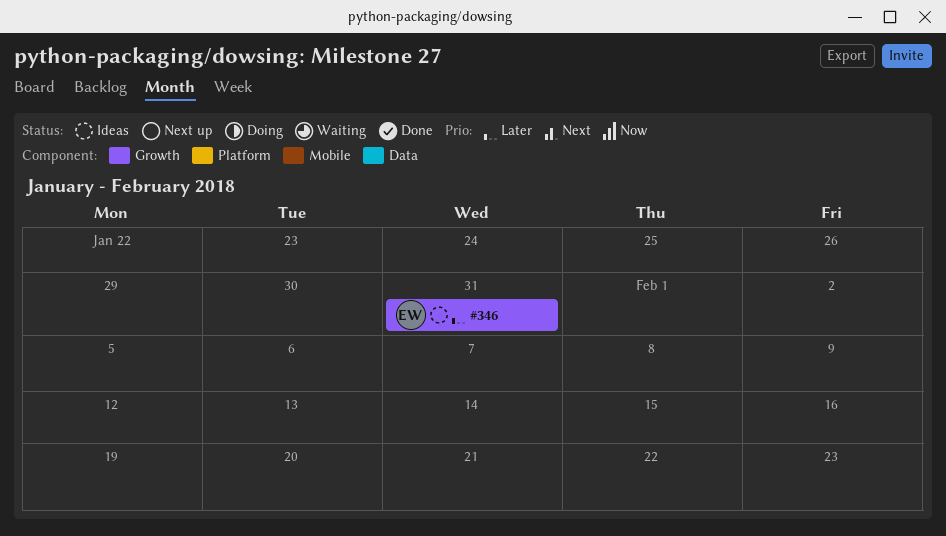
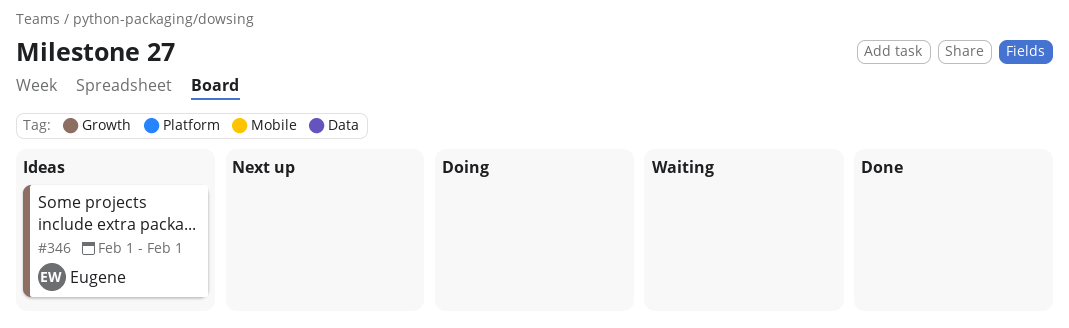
#346, start: Jan 31 -> Feb 1
#346, due: Jan 31 -> Feb 1

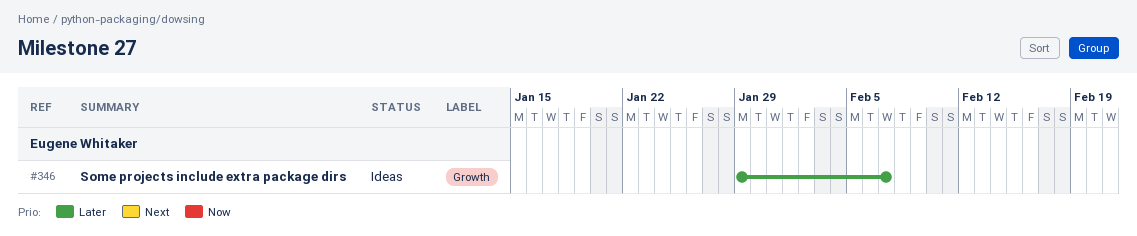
#346, start: Feb 1 -> Jan 29
#346, due: Feb 1 -> Feb 7

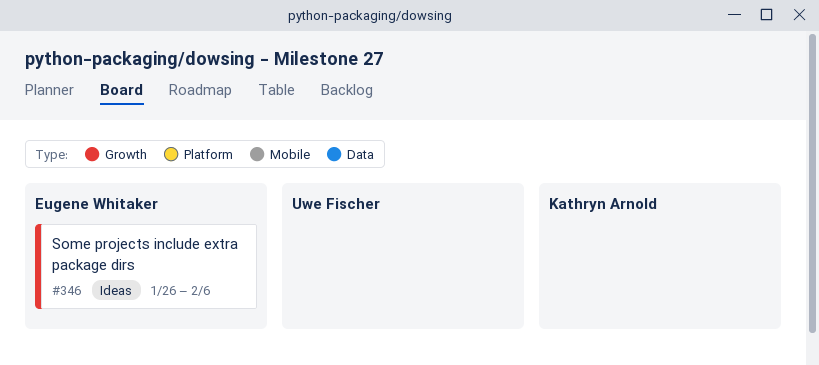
#346, start: Jan 29 -> Jan 26
#346, due: Feb 7 -> Feb 6

